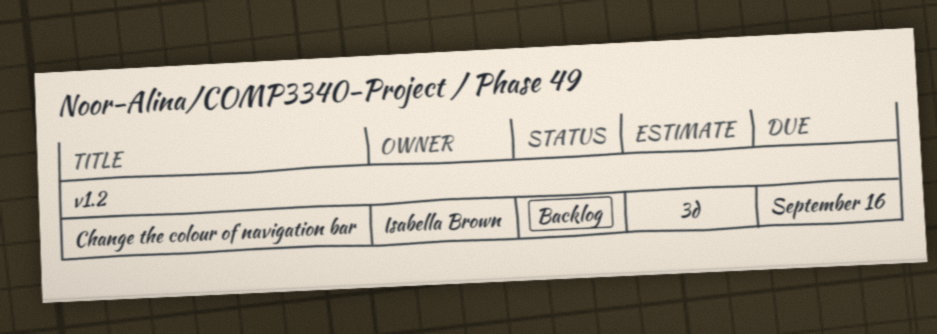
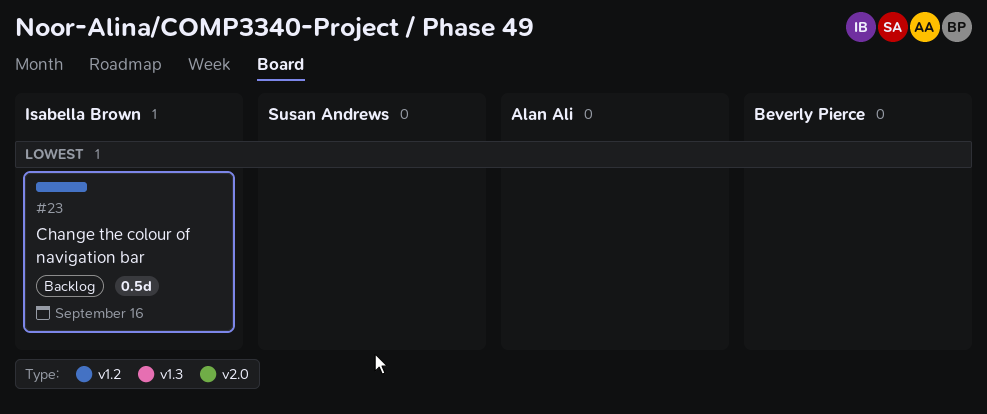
Change the colour of navigation bar, estimate: 3d -> 0.5d

